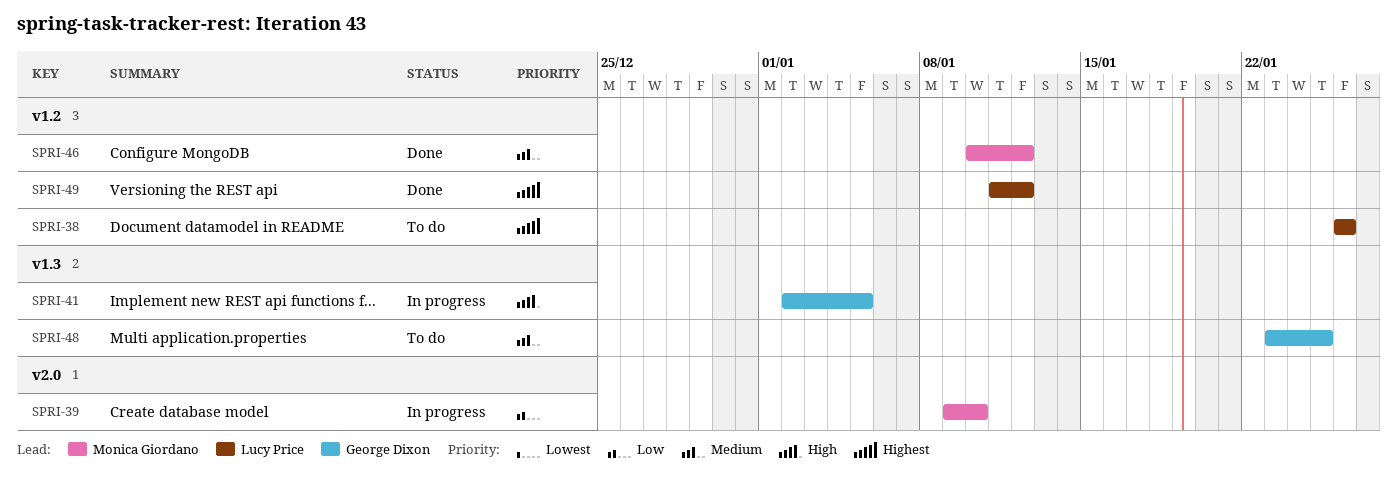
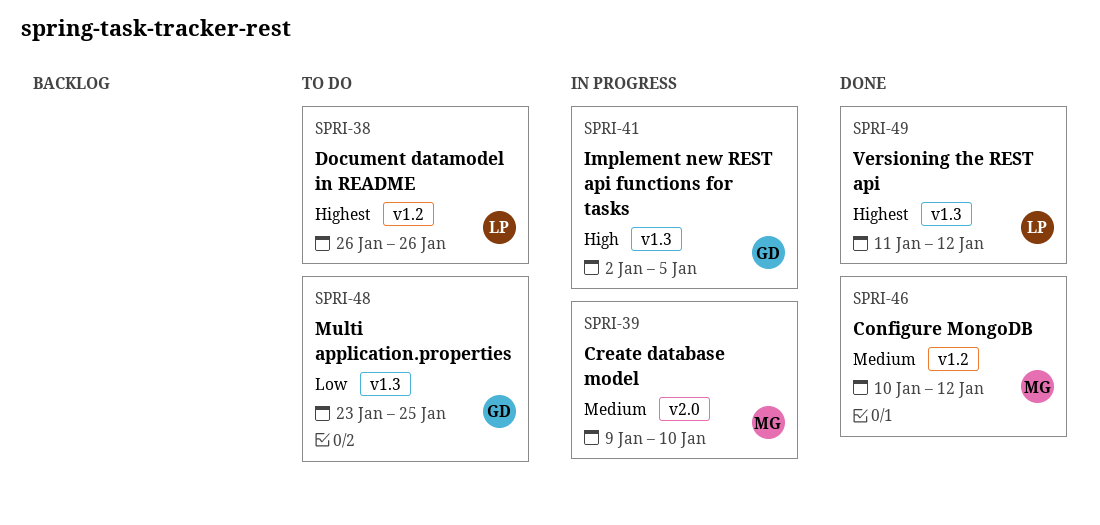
SPRI-39, priority: Low -> Medium
SPRI-48, priority: Medium -> Low
SPRI-49, label: v1.2 -> v1.3

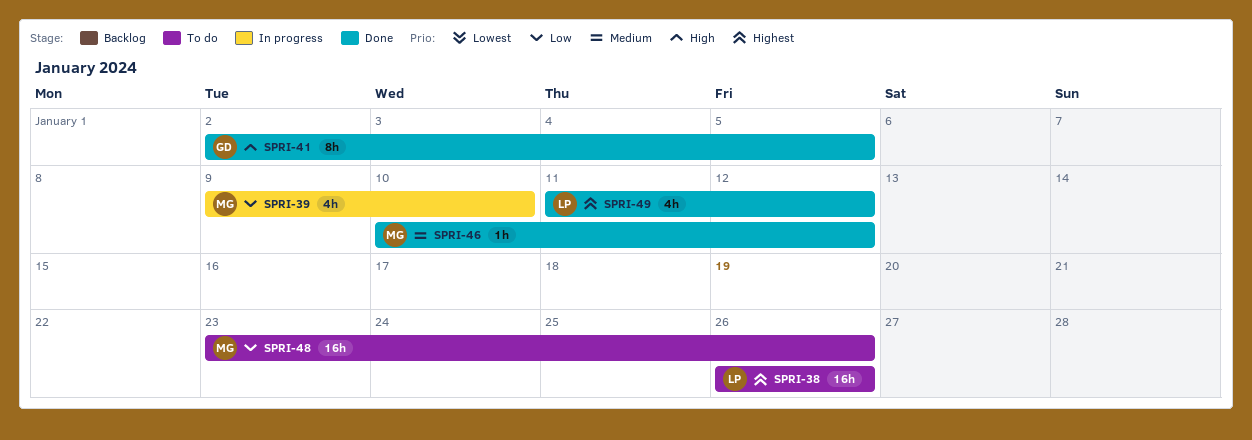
SPRI-39, priority: Medium -> Low
SPRI-41, status: In progress -> Done
SPRI-48, owner: GD -> MG
SPRI-48, due: Jan 25 -> Jan 26

